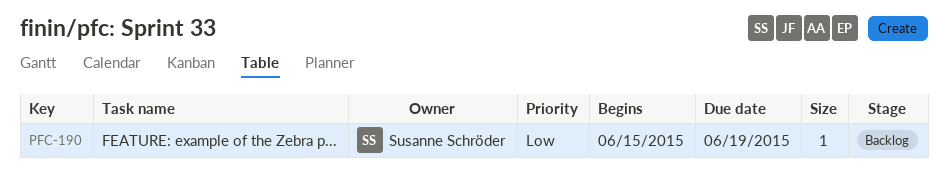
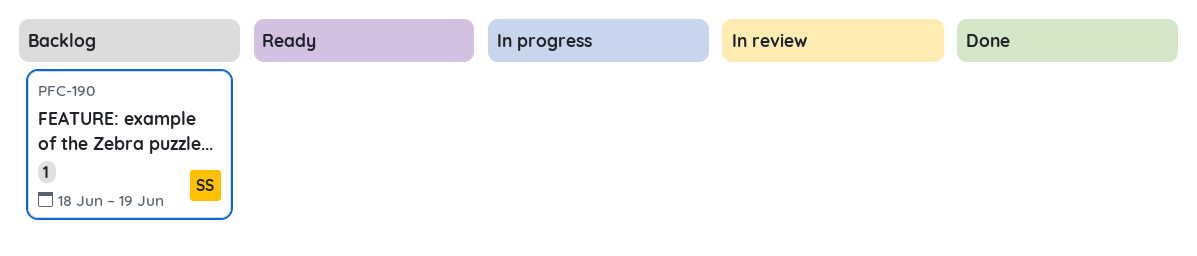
PFC-190, start: Jun 15 -> Jun 18

